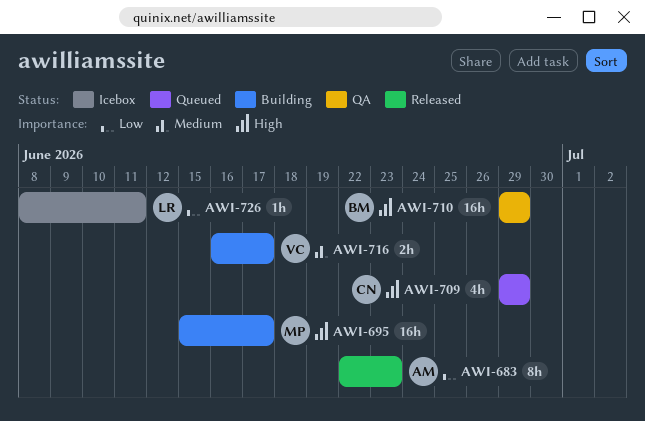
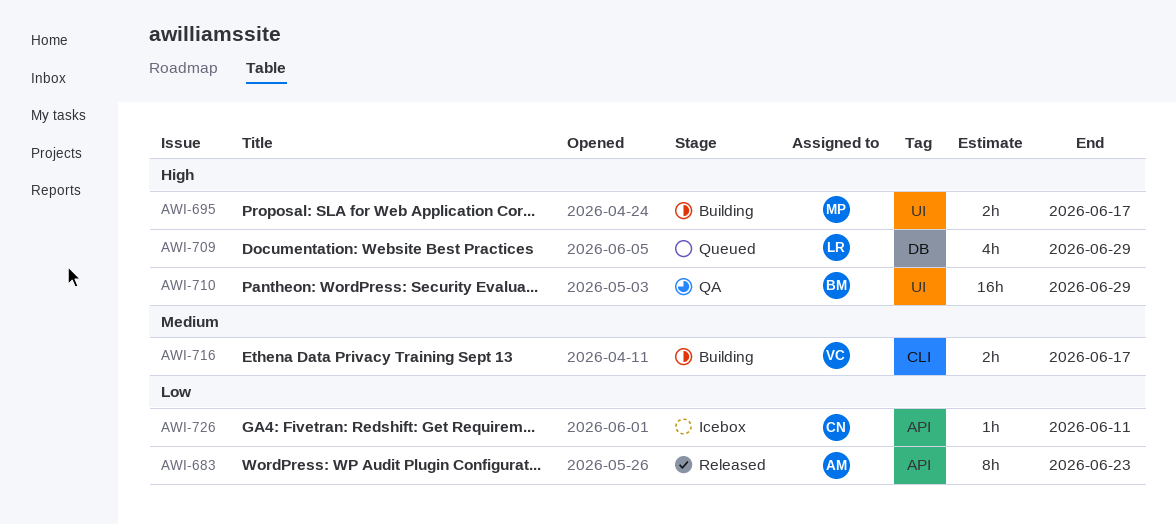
AWI-695, estimate: 16h -> 2h
AWI-709, owner: CN -> LR
AWI-726, owner: LR -> CN

